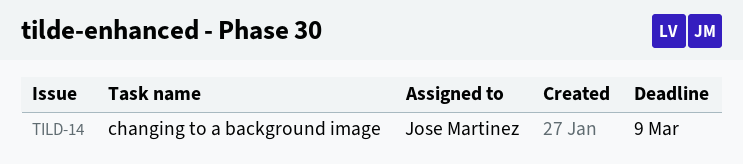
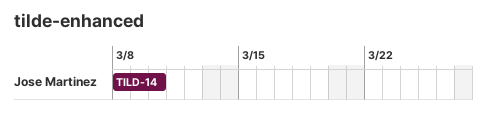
TILD-14, due: Mar 9 -> Mar 10

